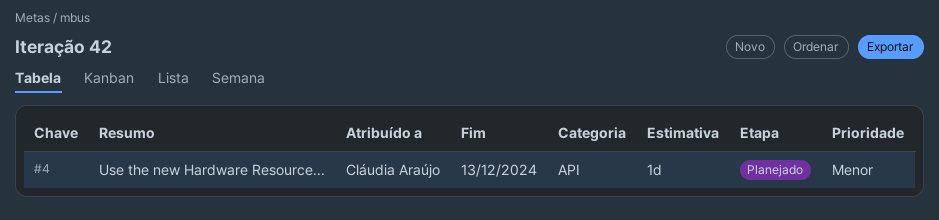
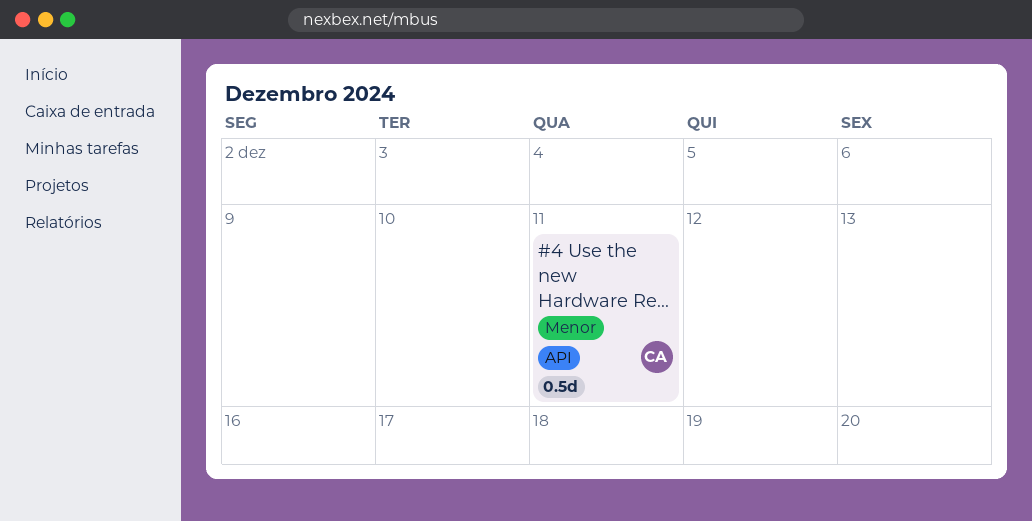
#4, estimate: 1d -> 0.5d
#4, due: Dec 13 -> Dec 11

